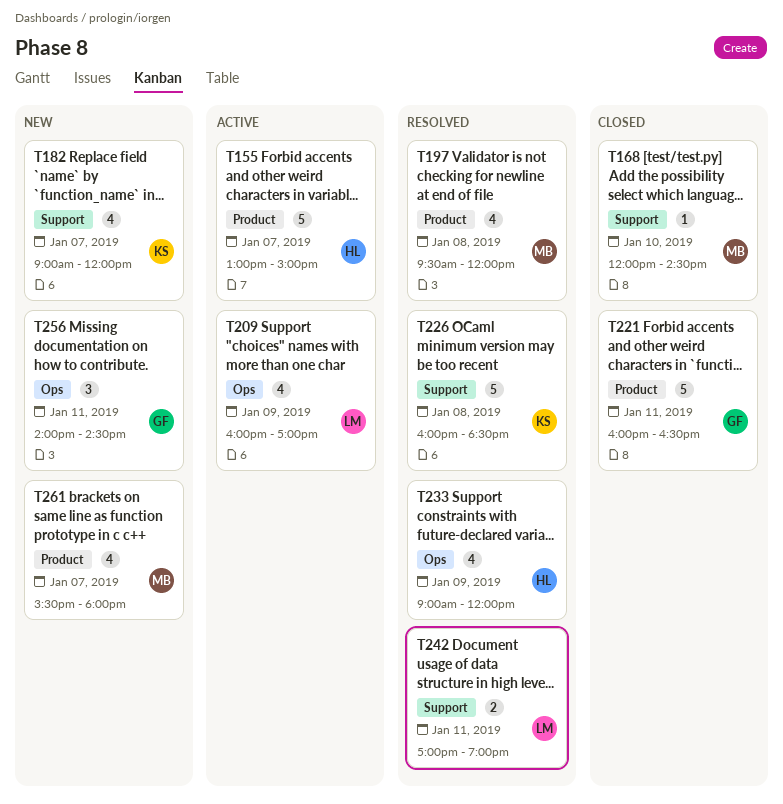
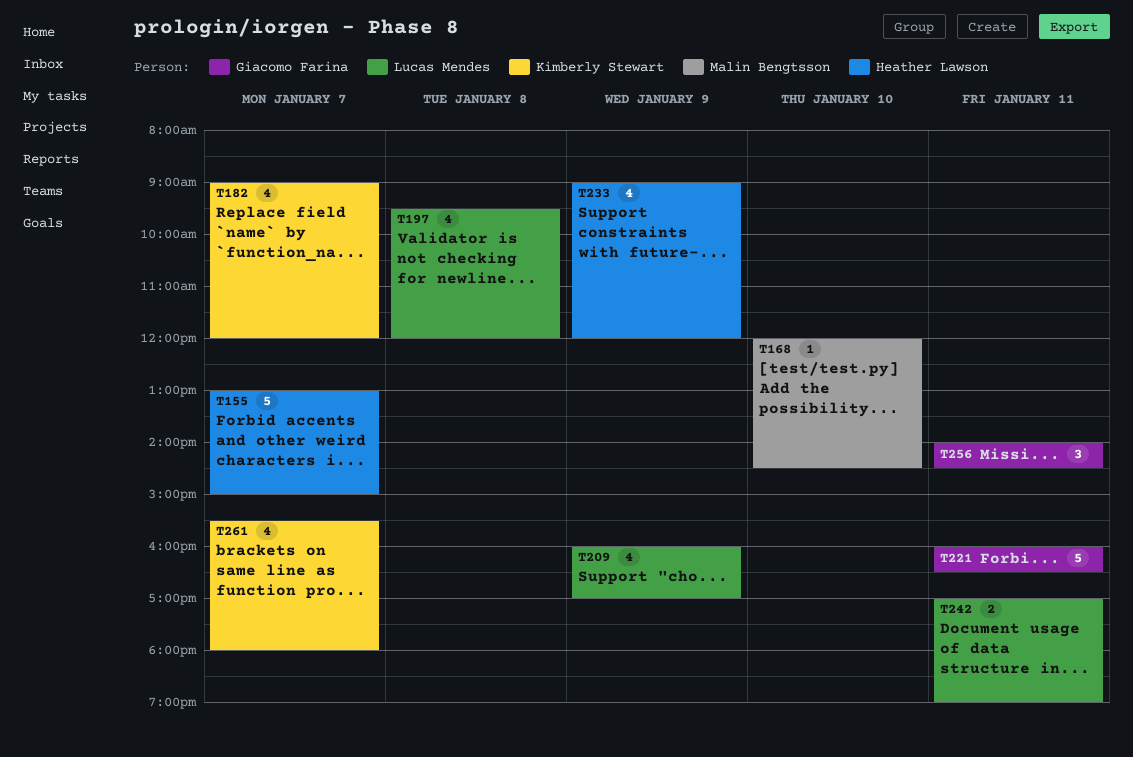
T197, owner: Malin Bengtsson -> Lucas Mendes
T226: present -> none
T261, owner: Malin Bengtsson -> Kimberly Stewart

